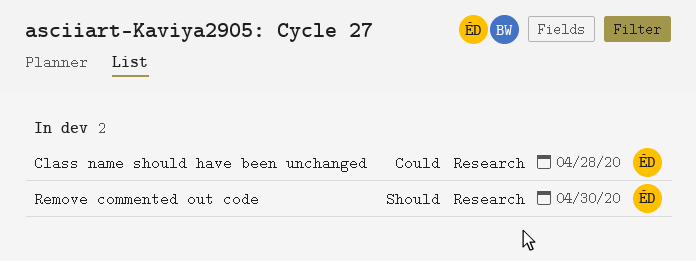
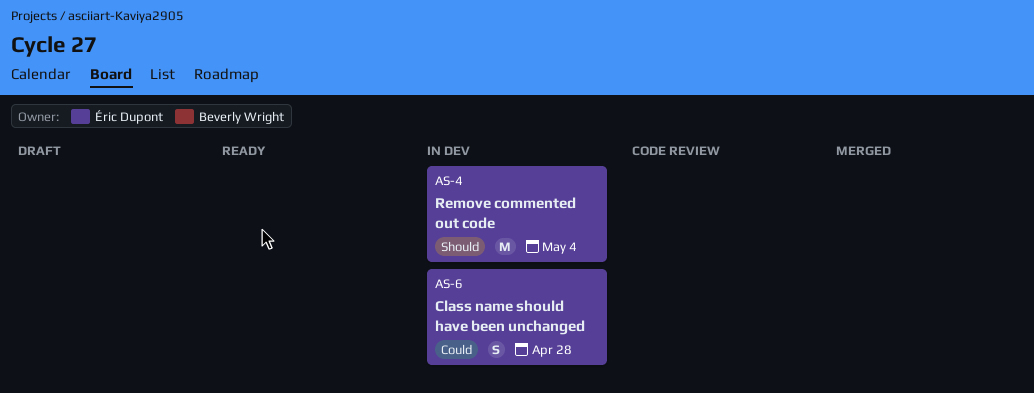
Remove commented out code, due: Apr 30 -> May 4

